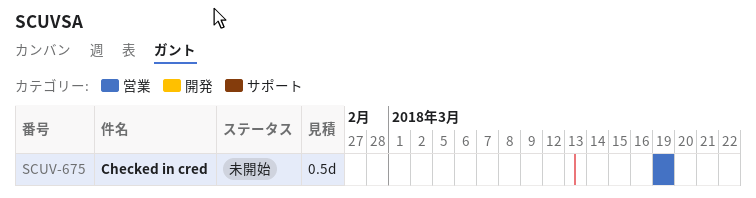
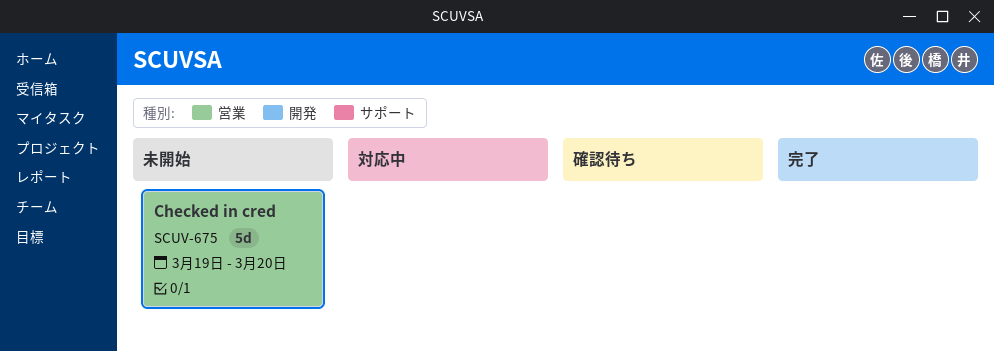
SCUV-675, estimate: 0.5d -> 5d
SCUV-675, due: Mar 19 -> Mar 20

